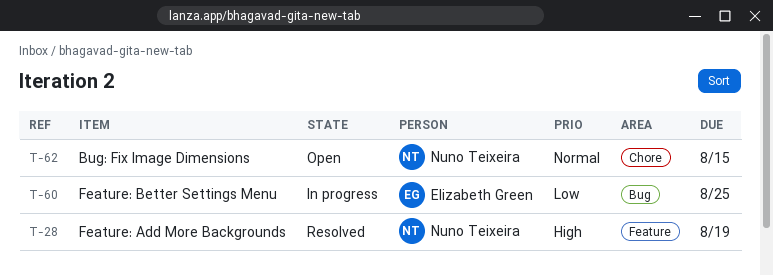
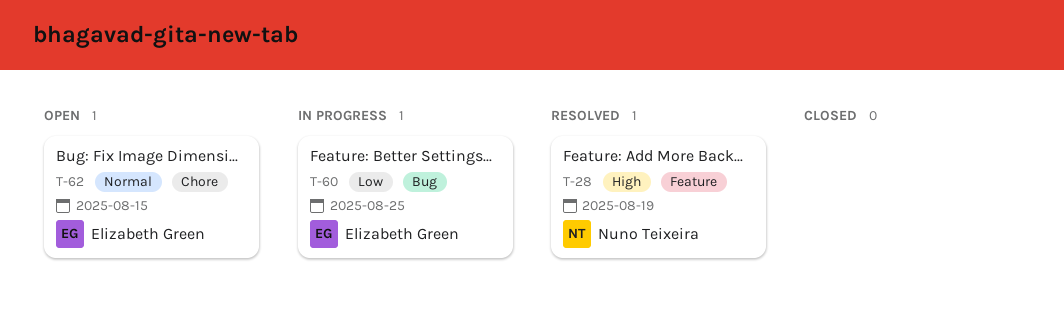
T-62, owner: Nuno Teixeira -> Elizabeth Green

